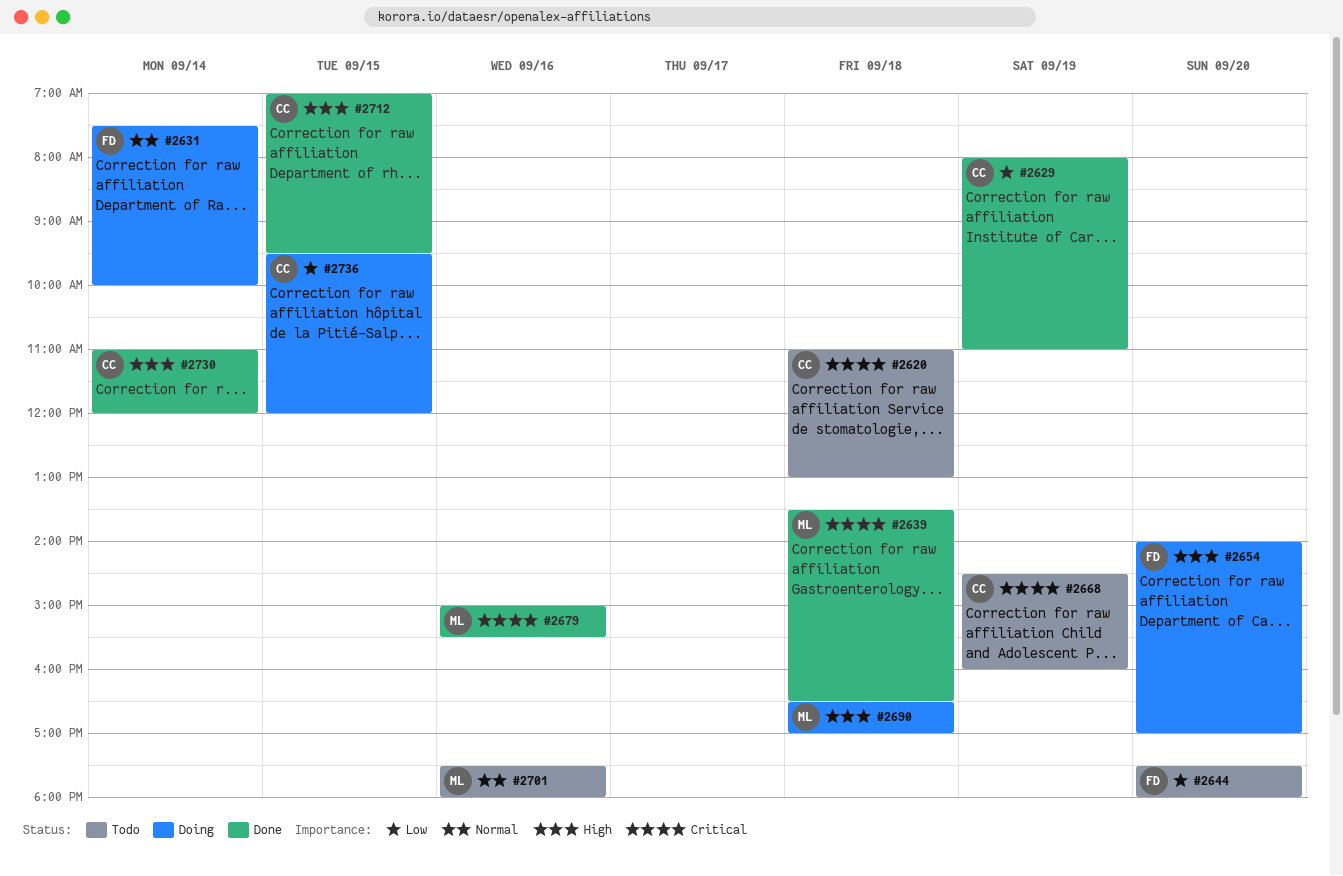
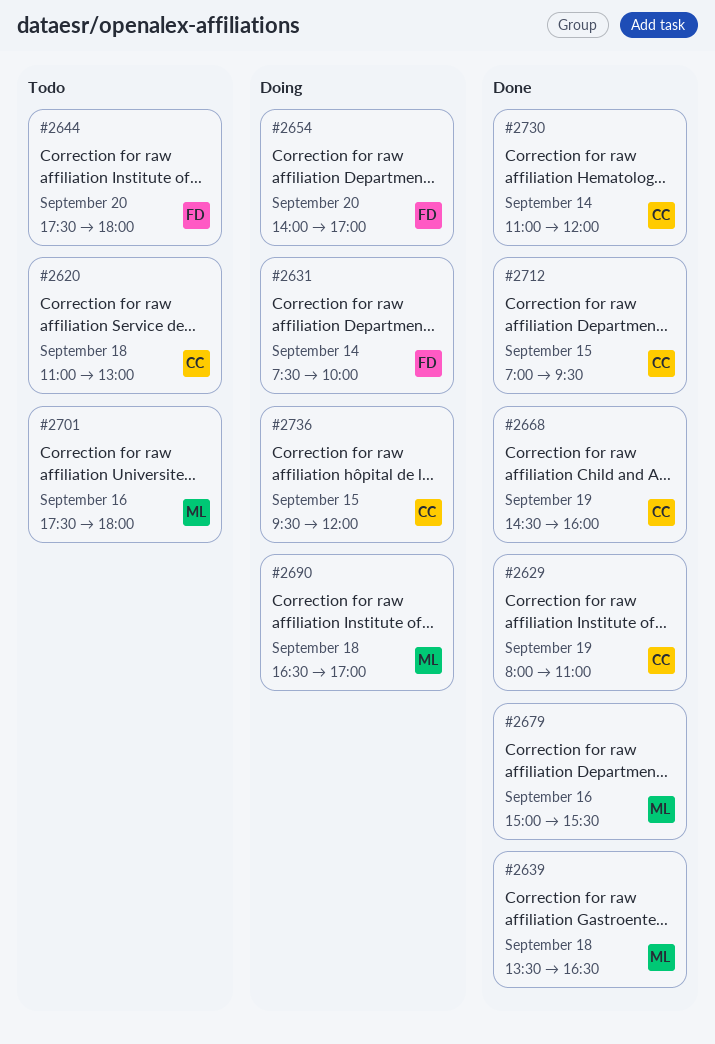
#2668, status: Todo -> Done

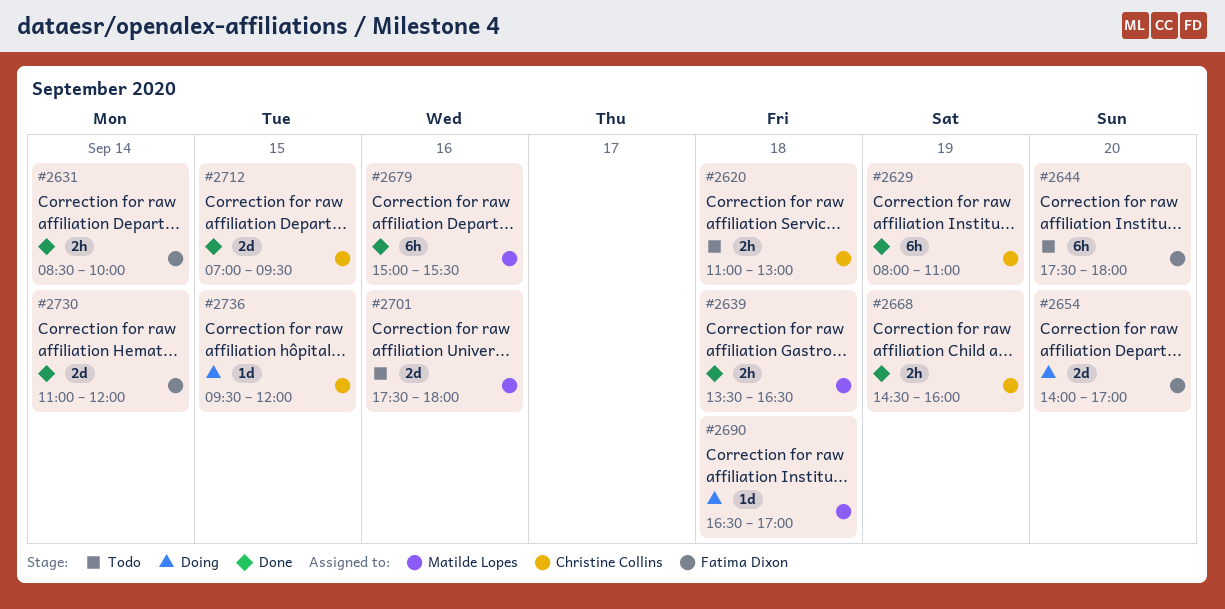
#2631, status: Doing -> Done
#2631, begins: 07:30 -> 08:30
#2730, owner: Christine Collins -> Fatima Dixon

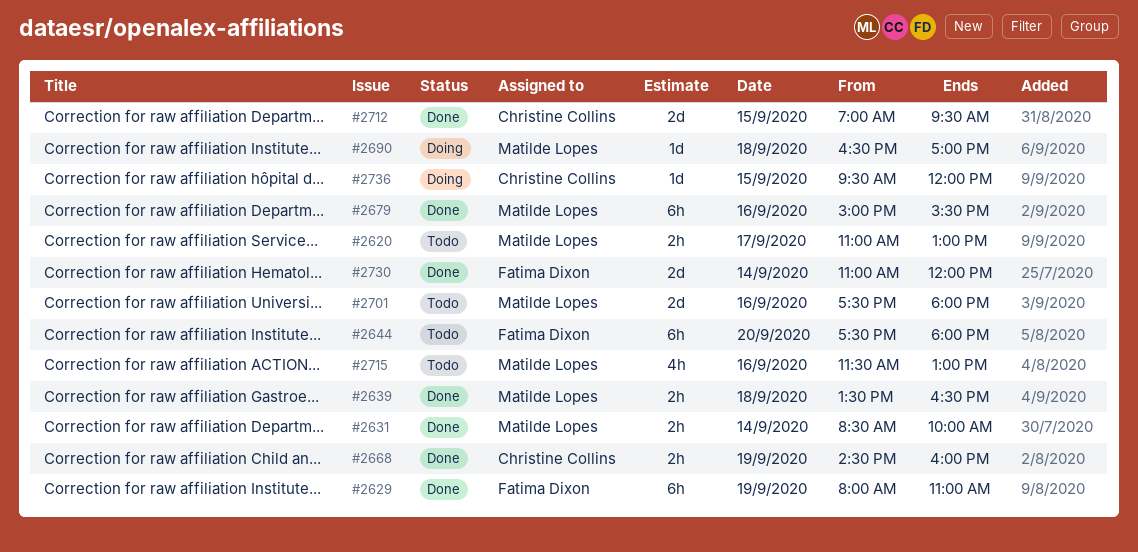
#2620, owner: Christine Collins -> Matilde Lopes
#2620, day: Sep 18 -> Sep 17
#2629, owner: Christine Collins -> Fatima Dixon
#2631, owner: Fatima Dixon -> Matilde Lopes
#2654: present -> none
#2715: none -> present

